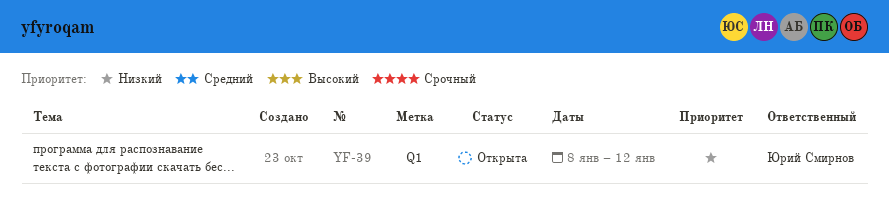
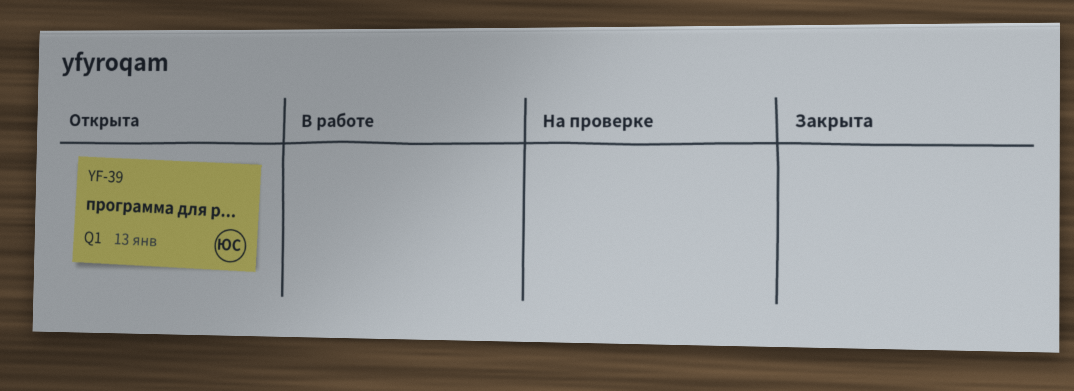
YF-39, due: Jan 12 -> Jan 13

